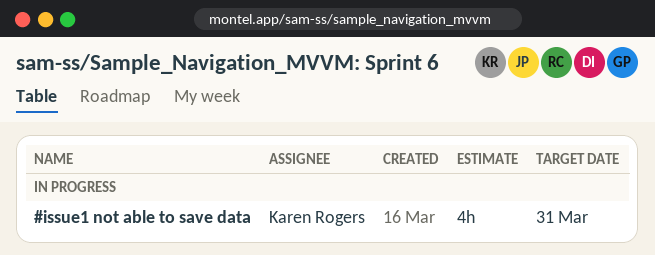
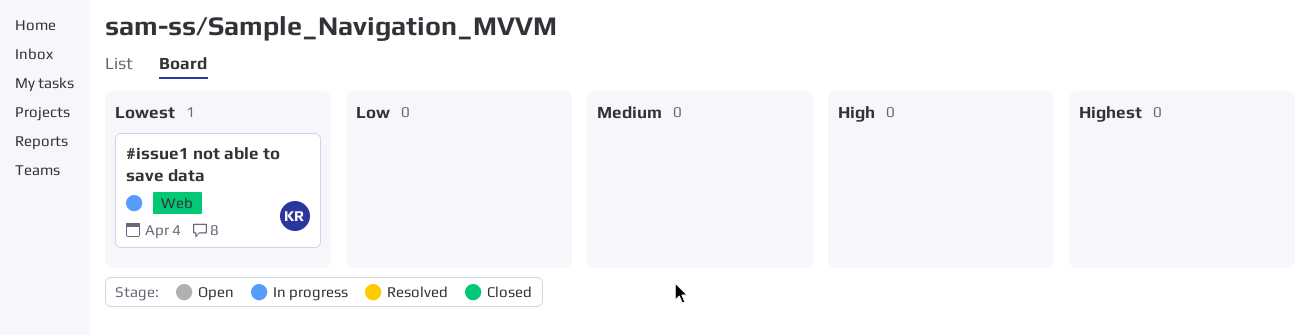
#issue1 not able to save data, due: Mar 31 -> Apr 4

